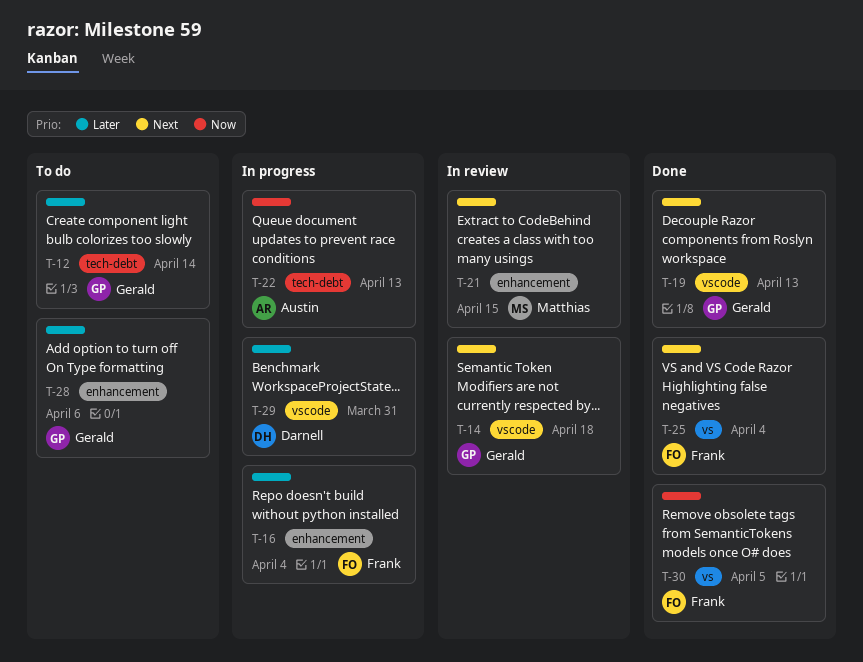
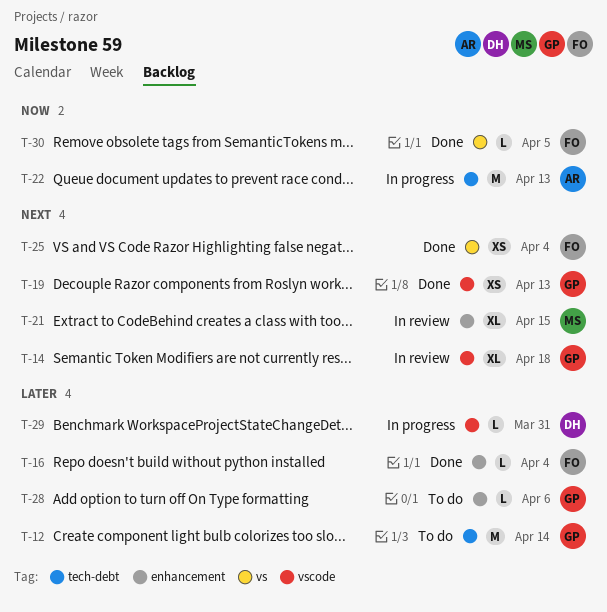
T-16, status: In progress -> Done

